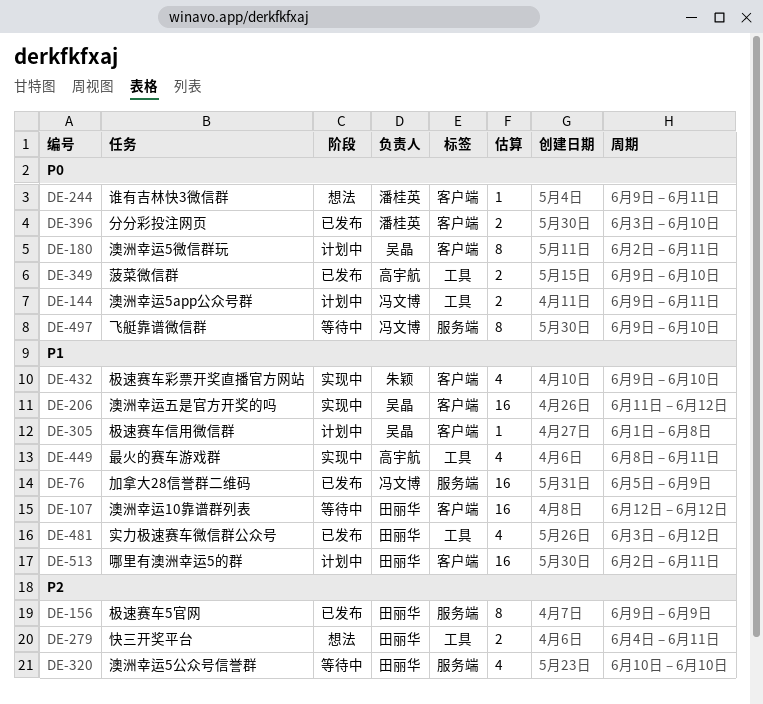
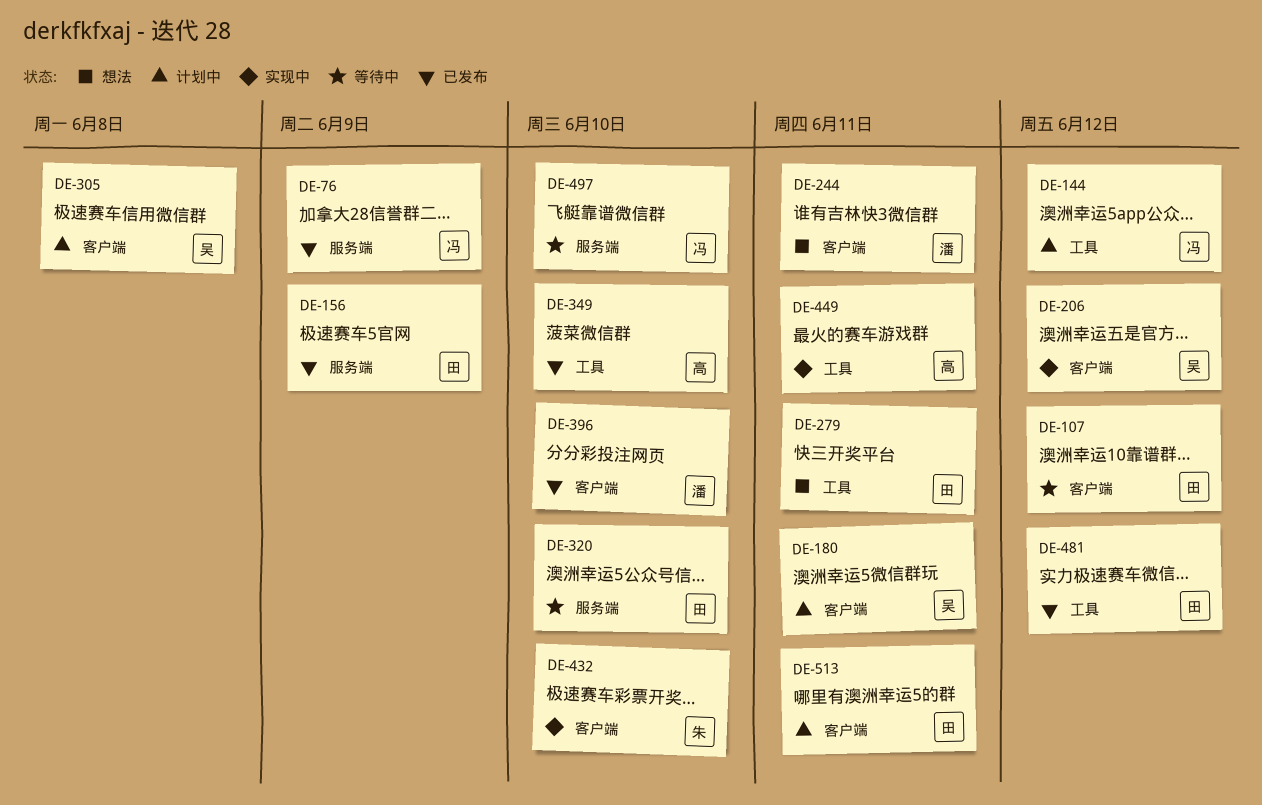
DE-144, due: Jun 11 -> Jun 12

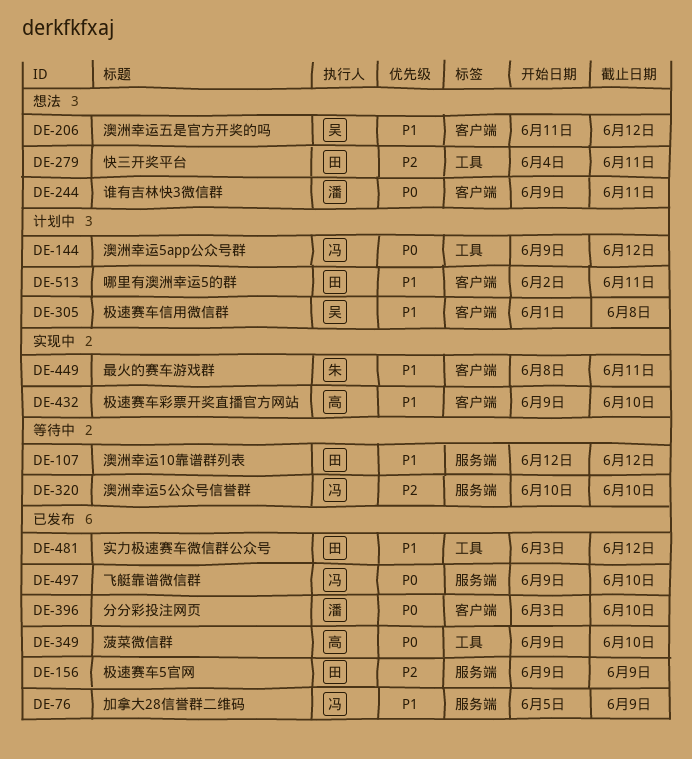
DE-107, label: 客户端 -> 服务端
DE-180: present -> none
DE-206, status: 实现中 -> 想法
DE-320, owner: 田 -> 冯
DE-432, owner: 朱 -> 高
DE-449, owner: 高 -> 朱
DE-449, label: 工具 -> 客户端
DE-497, status: 等待中 -> 已发布

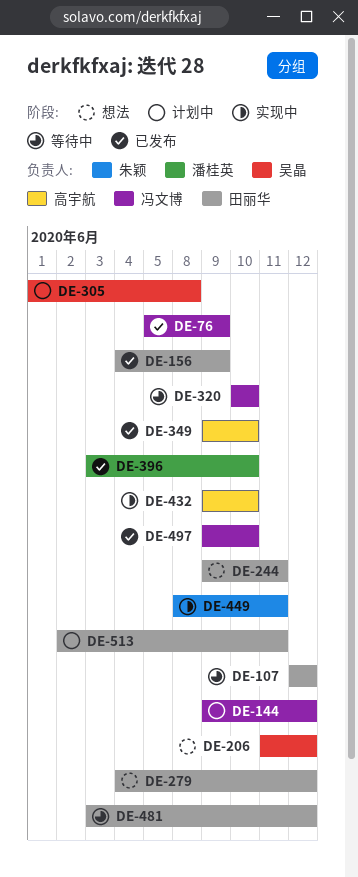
DE-156, start: Jun 9 -> Jun 4
DE-244, owner: 潘桂英 -> 田丽华
DE-279, due: Jun 11 -> Jun 12
DE-481, status: 已发布 -> 等待中

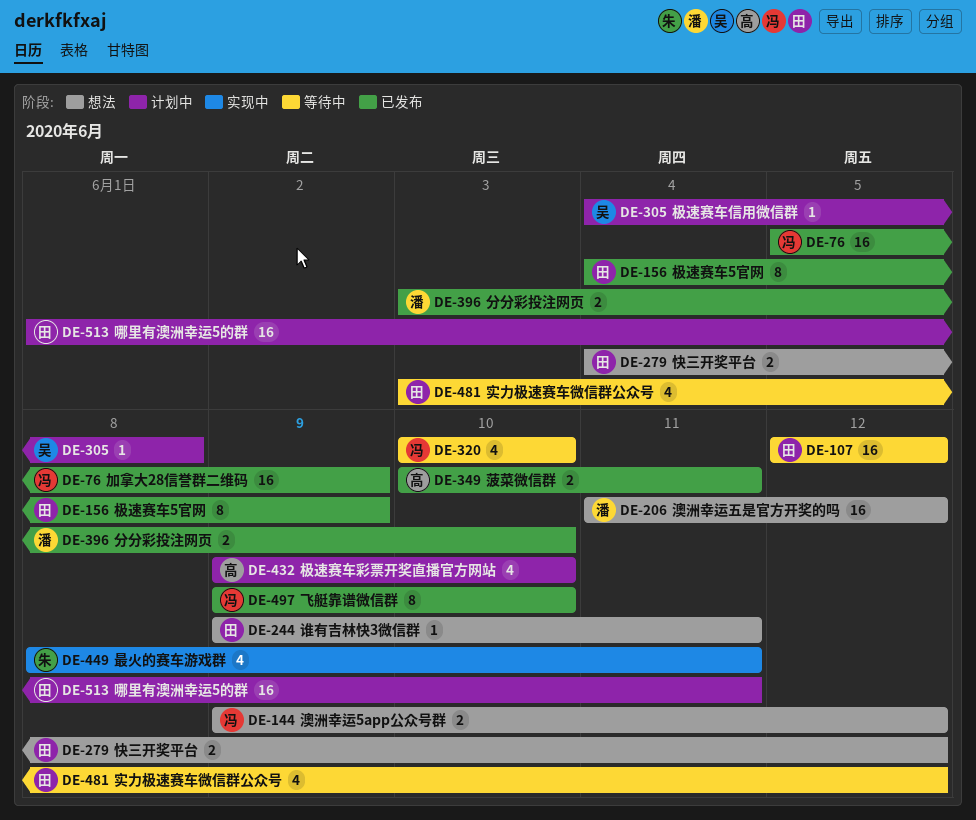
DE-144, status: 计划中 -> 想法
DE-206, owner: 吴晶 -> 潘桂英
DE-305, start: Jun 1 -> Jun 4
DE-349, start: Jun 9 -> Jun 10
DE-349, due: Jun 10 -> Jun 11
DE-432, status: 实现中 -> 计划中
DE-513, start: Jun 2 -> Jun 1

